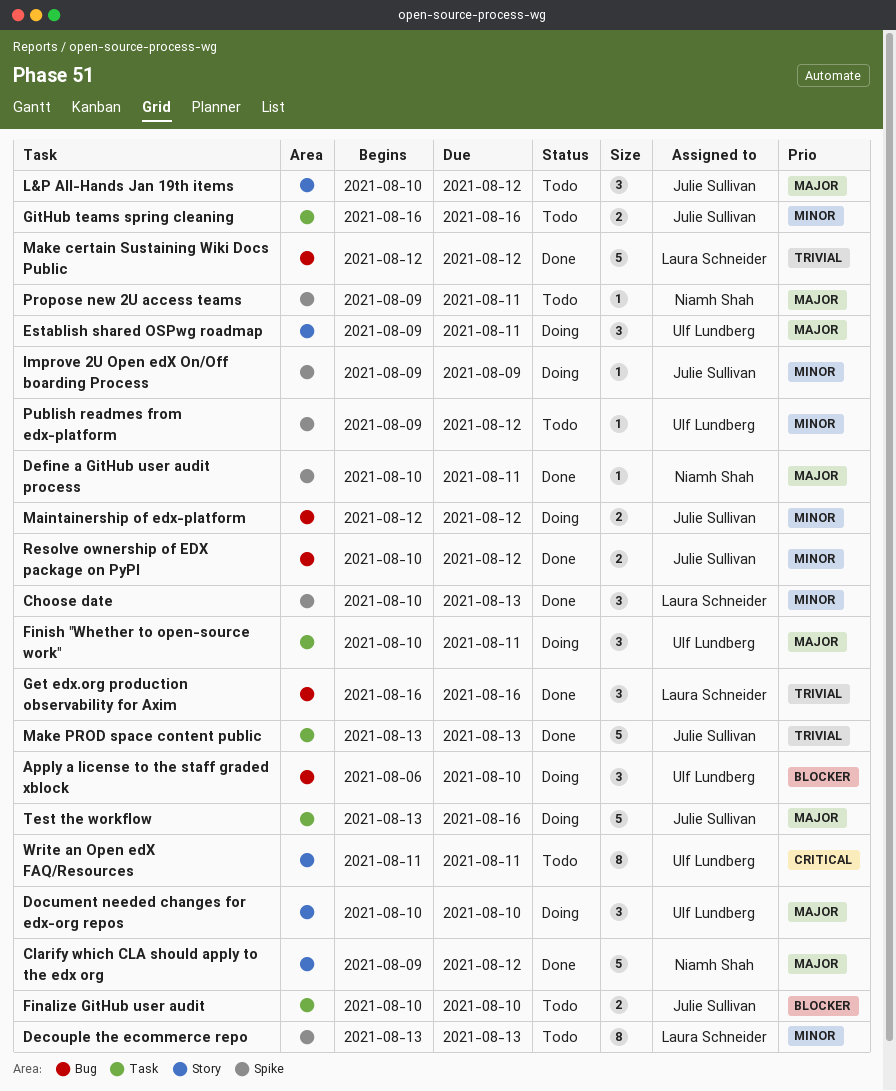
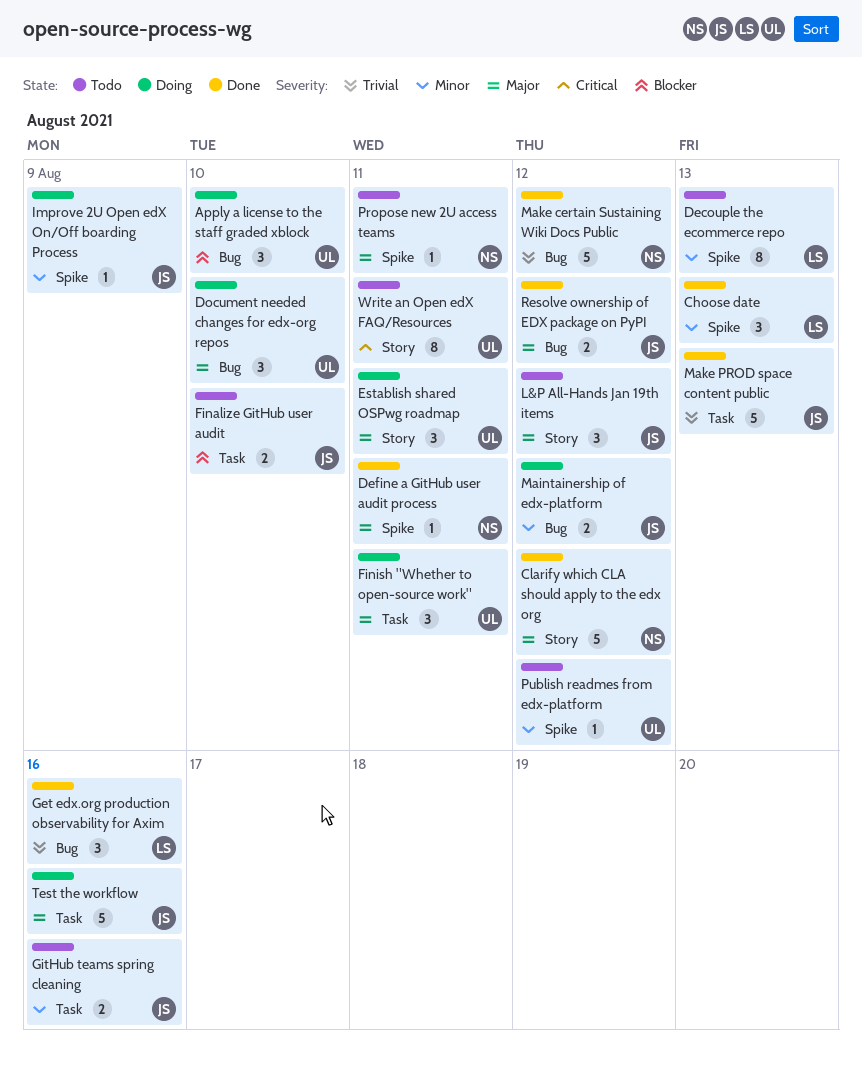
Document needed changes for edx-org repos, label: Story -> Bug
Make certain Sustaining Wiki Docs Public, owner: Laura Schneider -> Niamh Shah
Resolve ownership of EDX package on PyPI, priority: Minor -> Major

